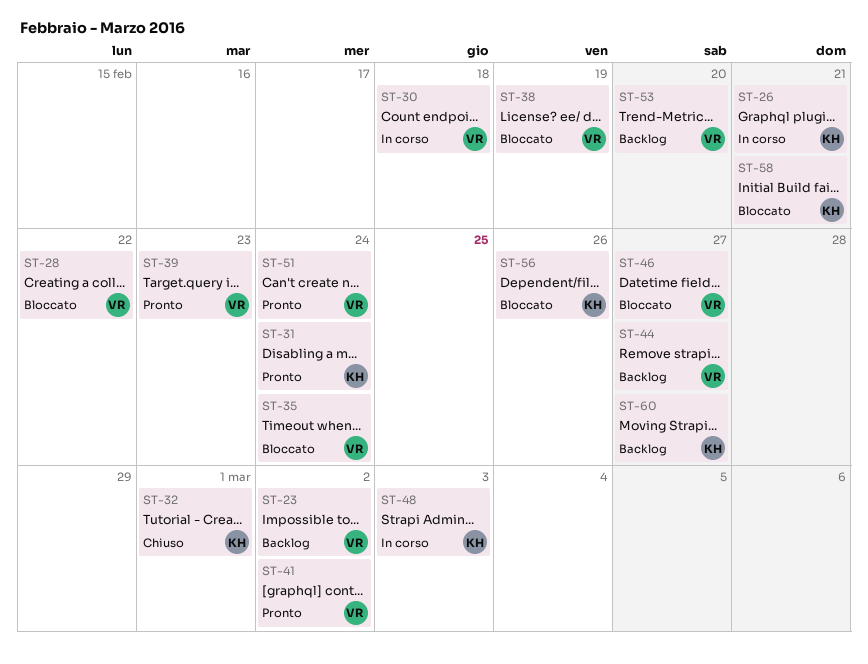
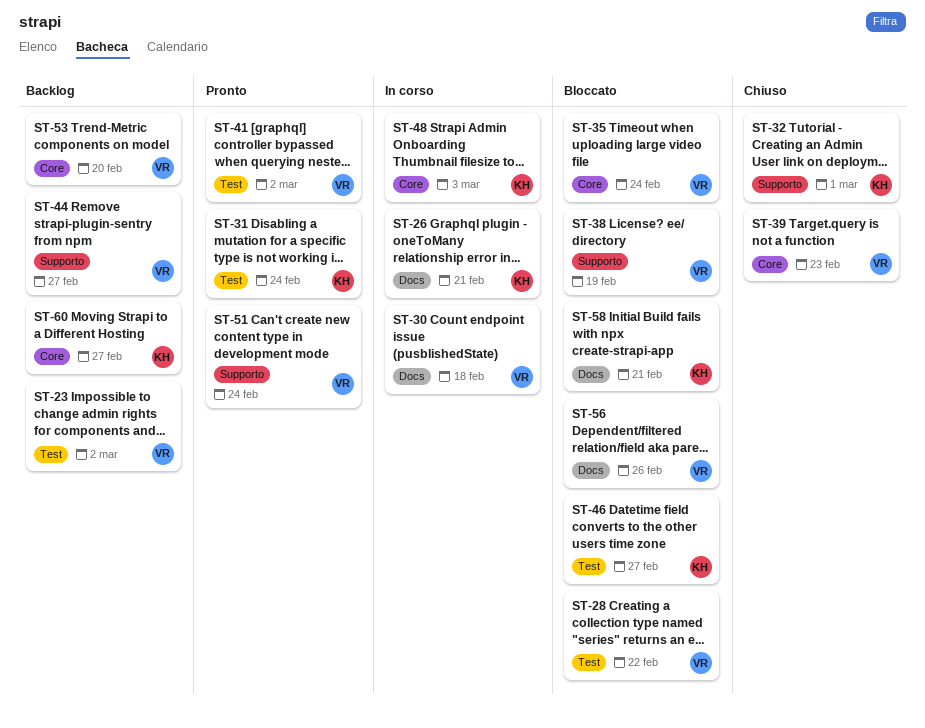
ST-39, status: Pronto -> Chiuso
ST-46, owner: VR -> KH
ST-56, owner: KH -> VR

